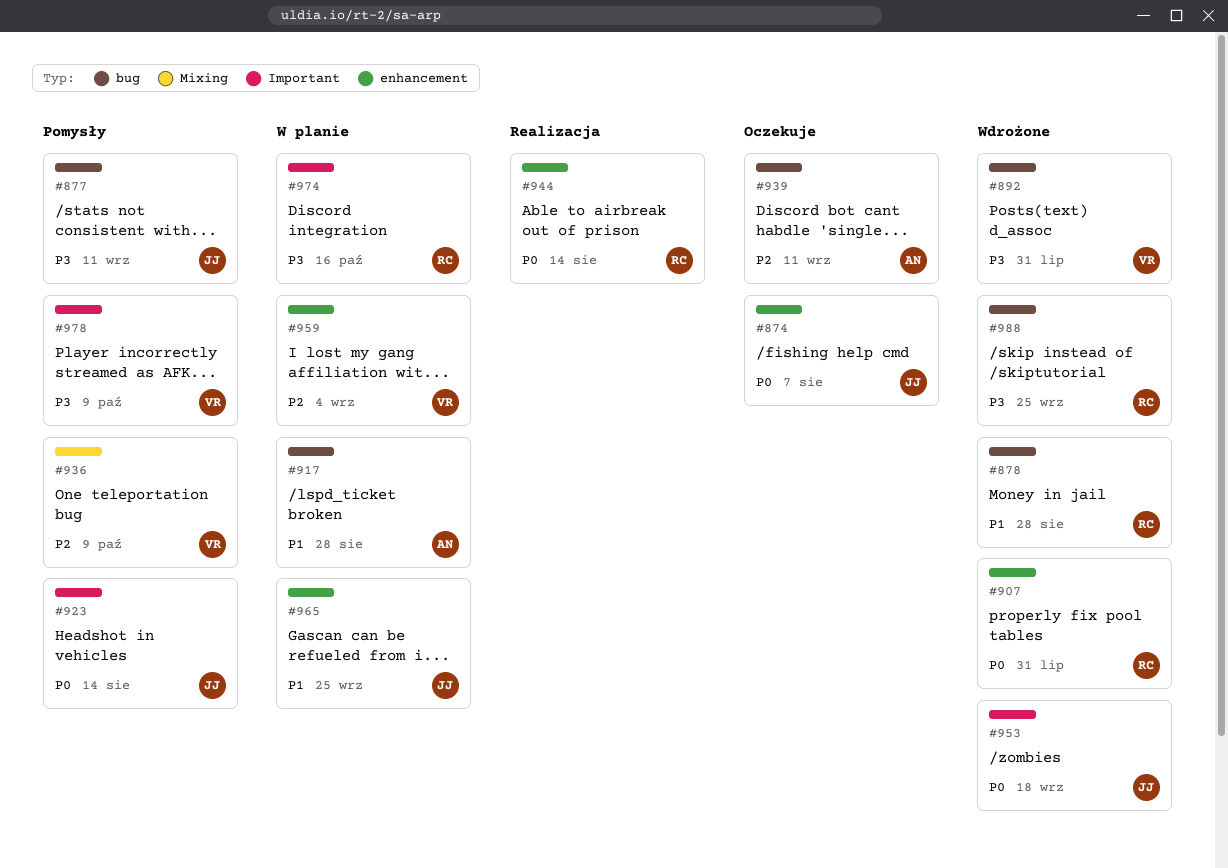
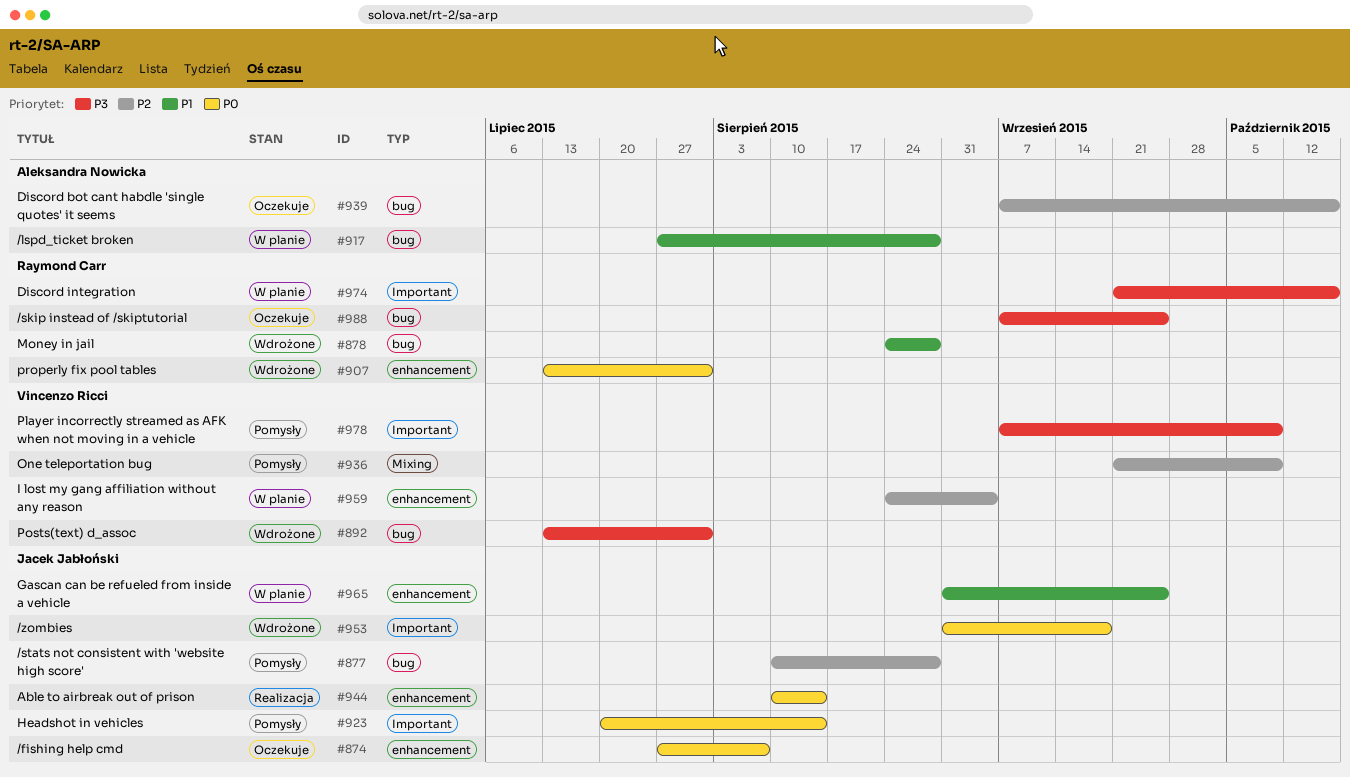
#877, priority: P3 -> P2
#877, due: Sep 11 -> Aug 28
#939, due: Sep 11 -> Oct 16
#944, owner: Raymond Carr -> Jacek Jabłoński
#988, status: Wdrożone -> Oczekuje

